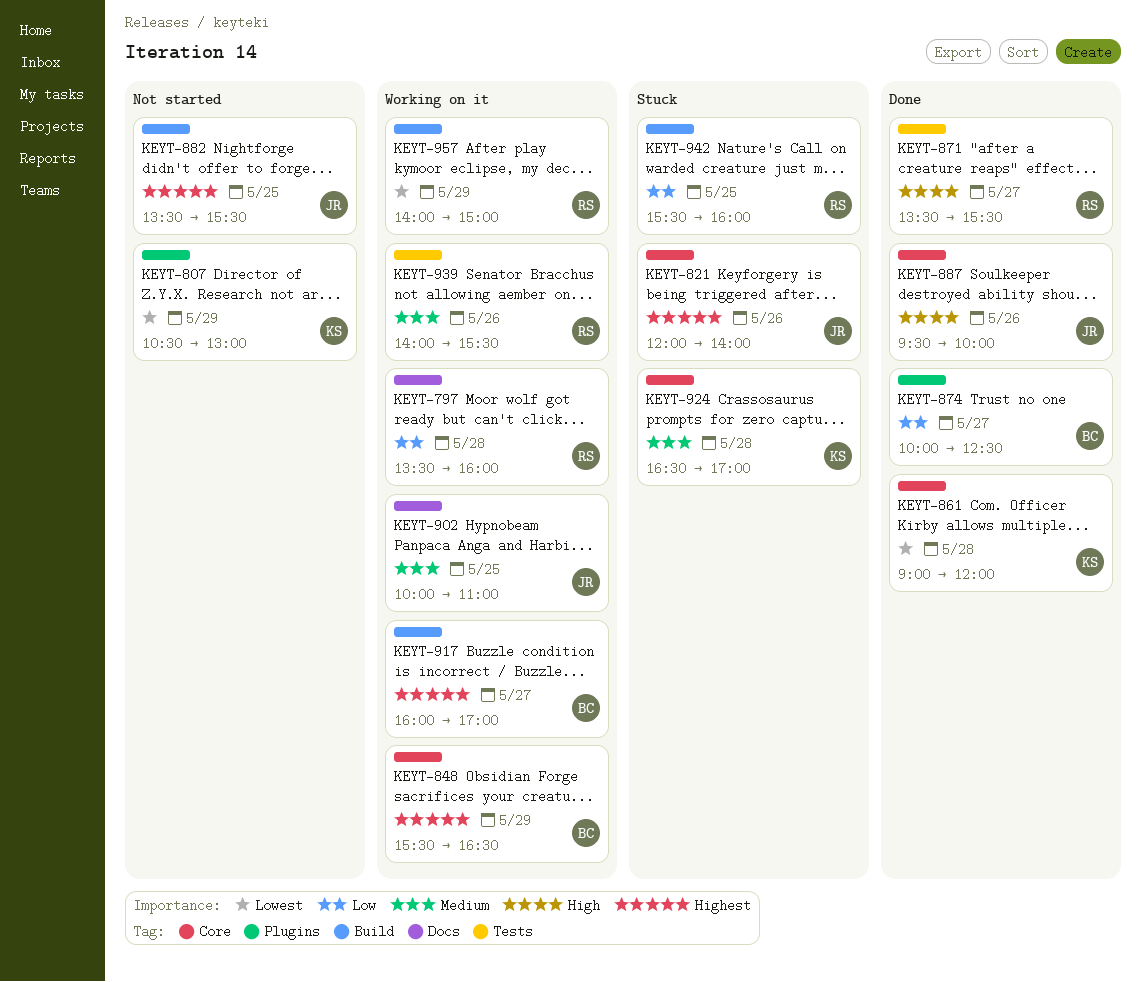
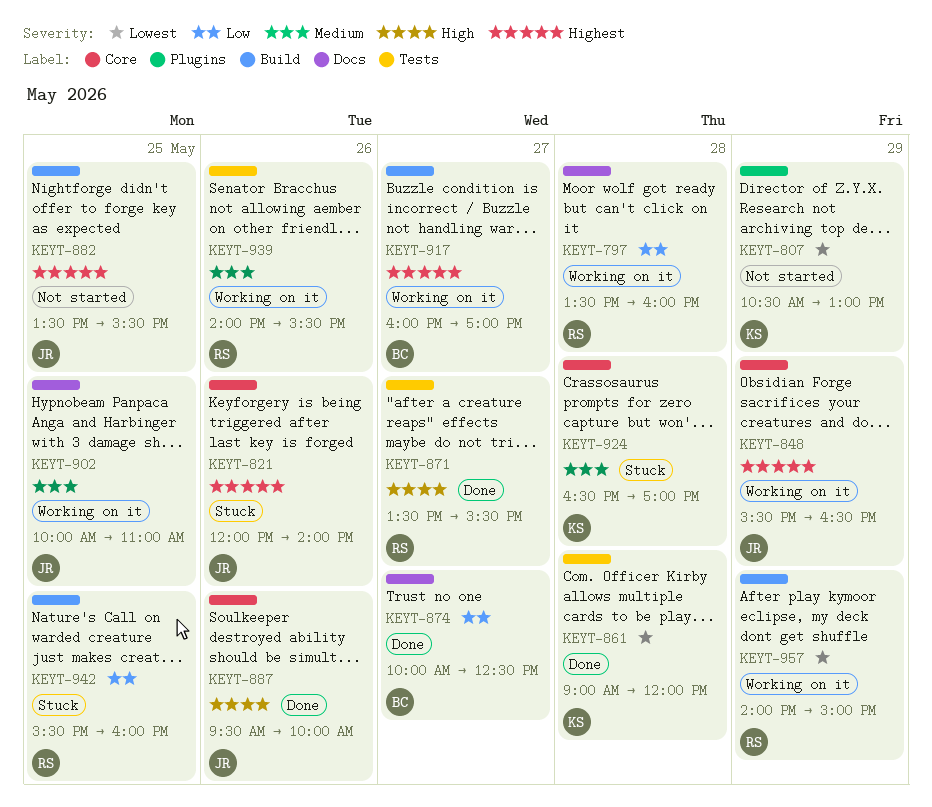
KEYT-848, owner: BC -> JR
KEYT-861, label: Core -> Tests
KEYT-874, label: Plugins -> Docs

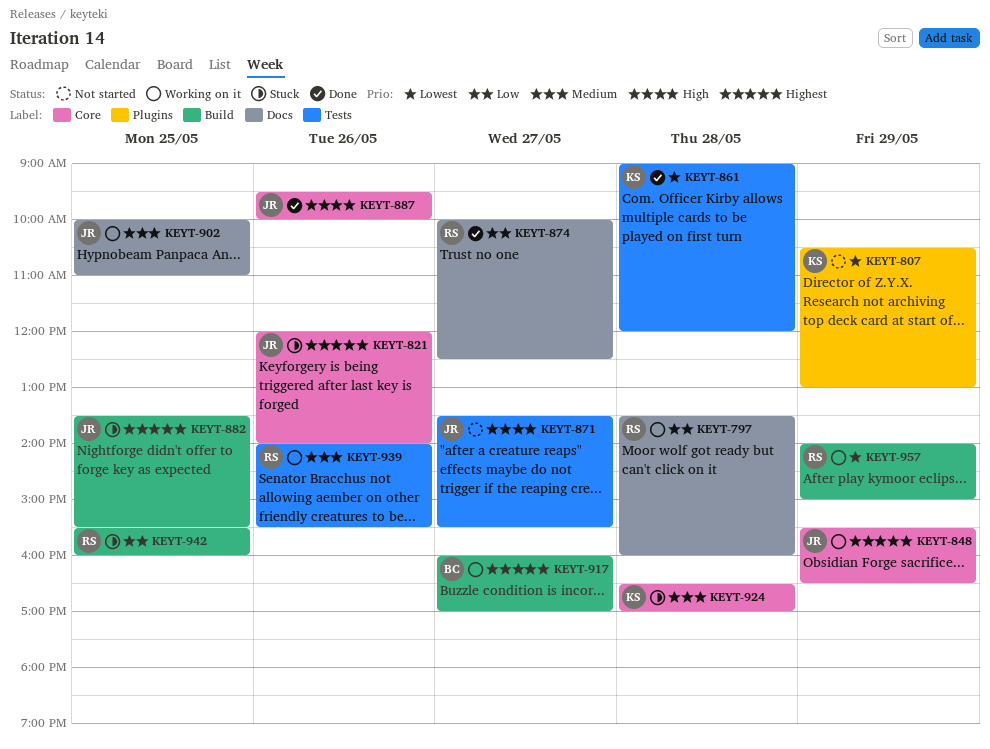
KEYT-871, status: Done -> Not started
KEYT-871, owner: RS -> JR
KEYT-874, owner: BC -> RS
KEYT-882, status: Not started -> Stuck

